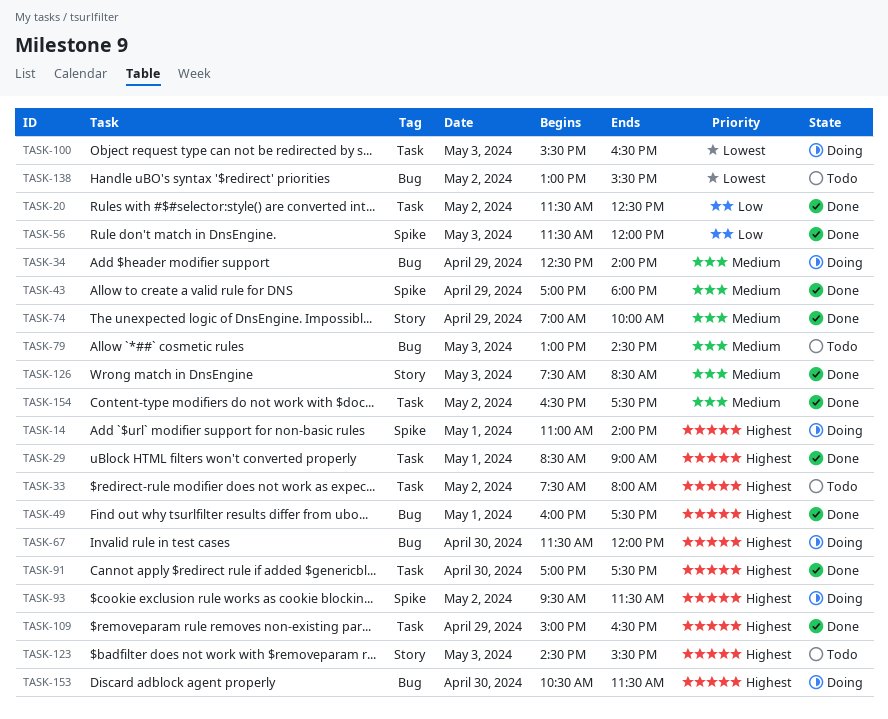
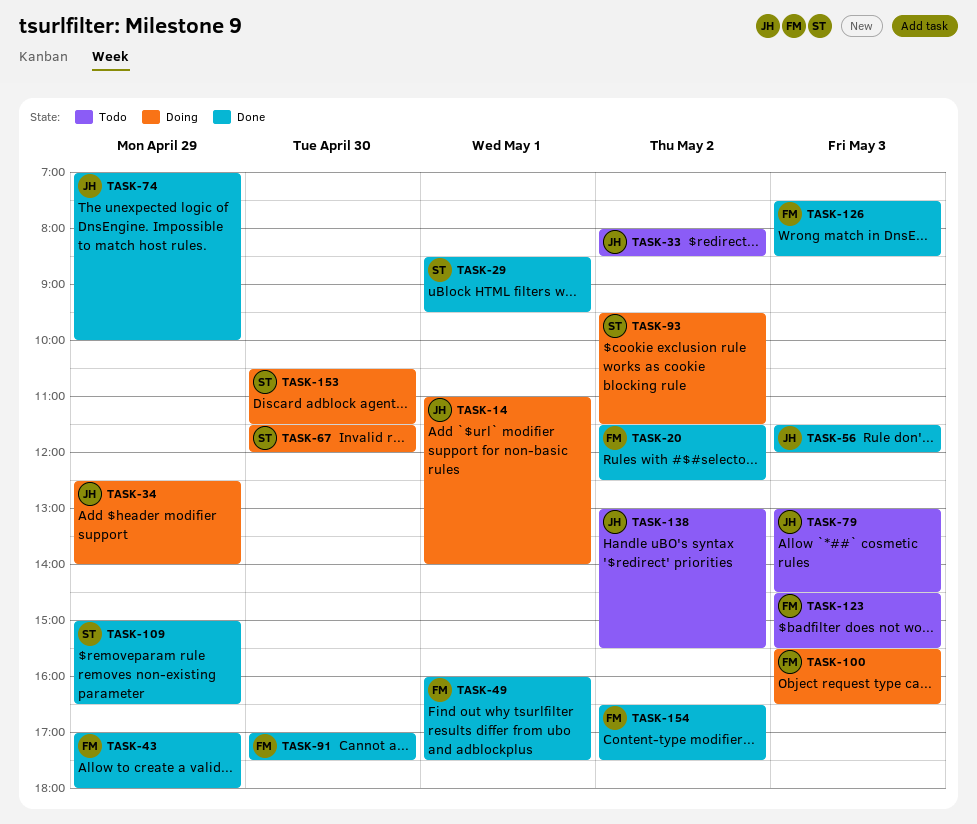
TASK-29, ends: 09:00 -> 09:30
TASK-33, begins: 07:30 -> 08:00
TASK-33, ends: 08:00 -> 08:30

